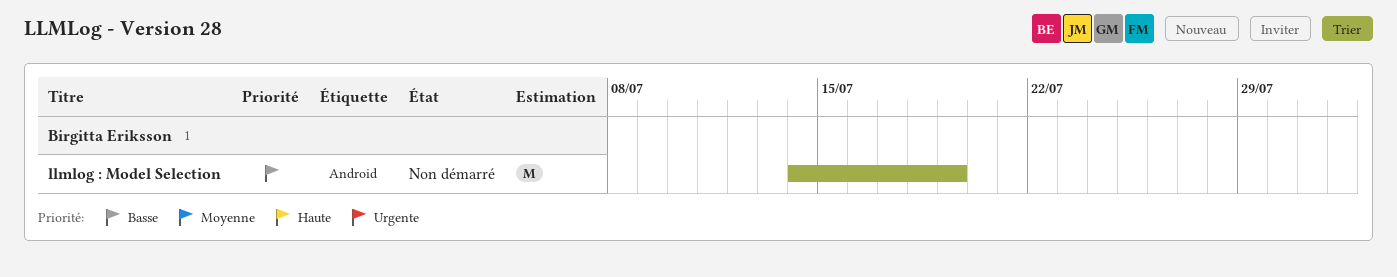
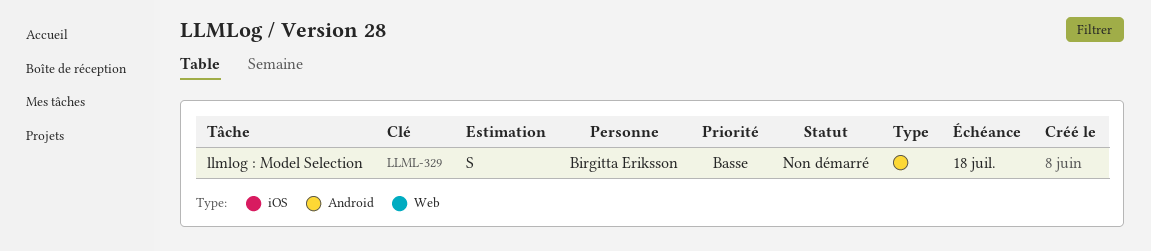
llmlog : Model Selection, estimate: M -> S
llmlog : Model Selection, due: Jul 19 -> Jul 18

